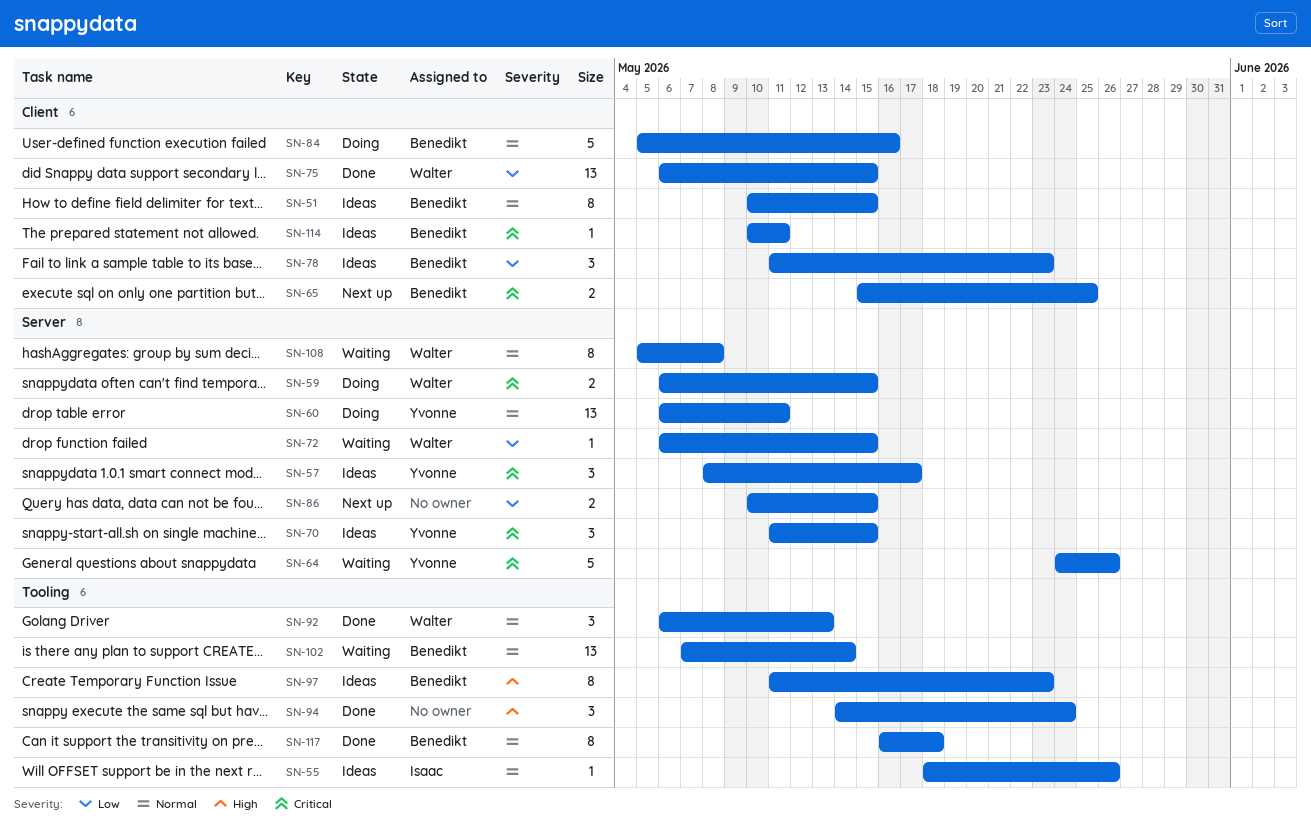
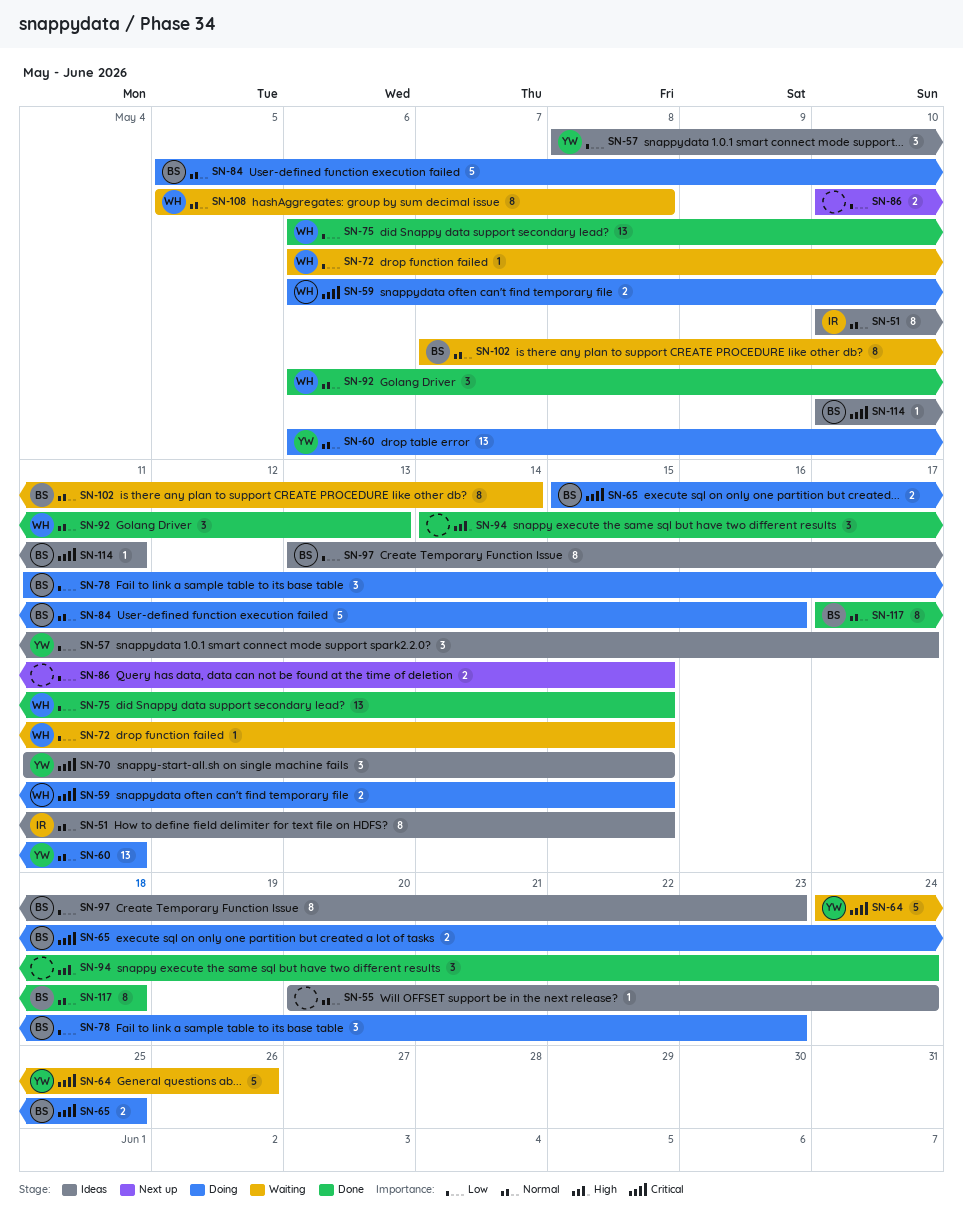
SN-51, owner: Benedikt -> Isaac
SN-55, owner: Isaac -> none
SN-55, start: May 18 -> May 20
SN-55, due: May 26 -> May 24
SN-57, priority: Critical -> Low
SN-65, status: Next up -> Doing
SN-78, status: Ideas -> Doing
SN-97, priority: High -> Low
SN-97, start: May 11 -> May 13
SN-102, estimate: 13 -> 8
SN-117, start: May 16 -> May 17

